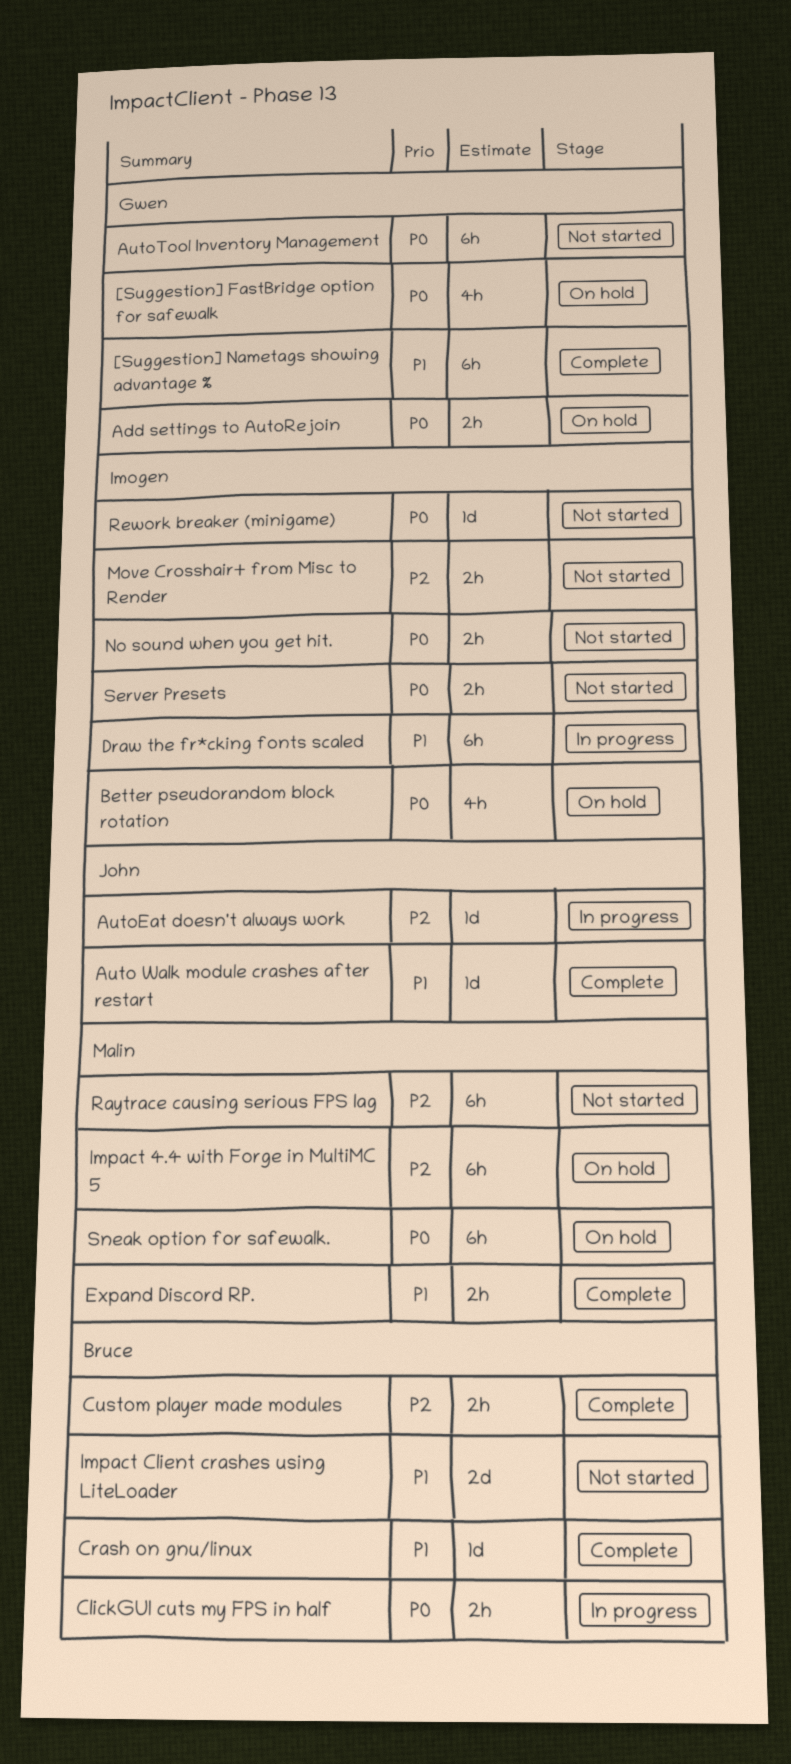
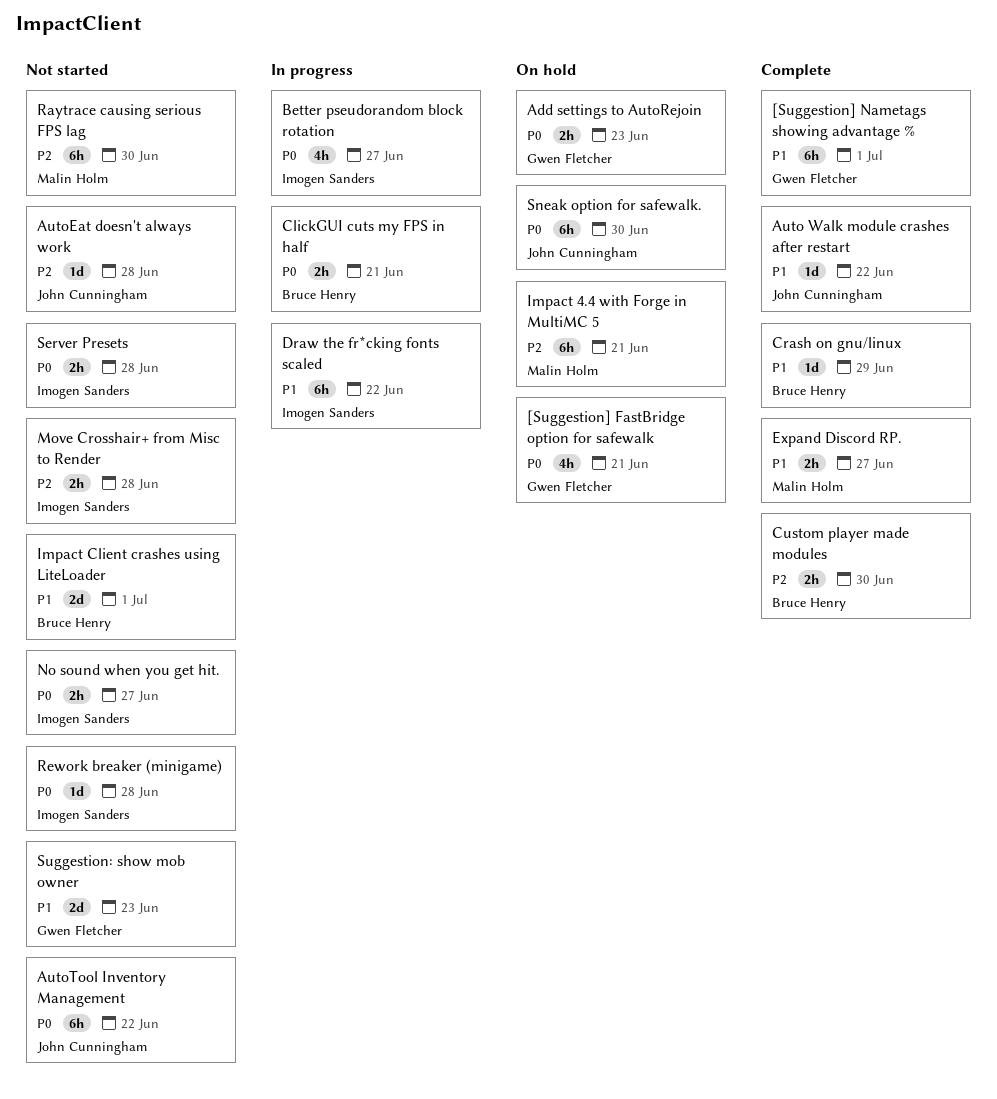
AutoEat doesn't always work, status: In progress -> Not started
AutoTool Inventory Management, owner: Gwen Fletcher -> John Cunningham
Better pseudorandom block rotation, status: On hold -> In progress
Sneak option for safewalk., owner: Malin Holm -> John Cunningham
Suggestion: show mob owner: none -> present

